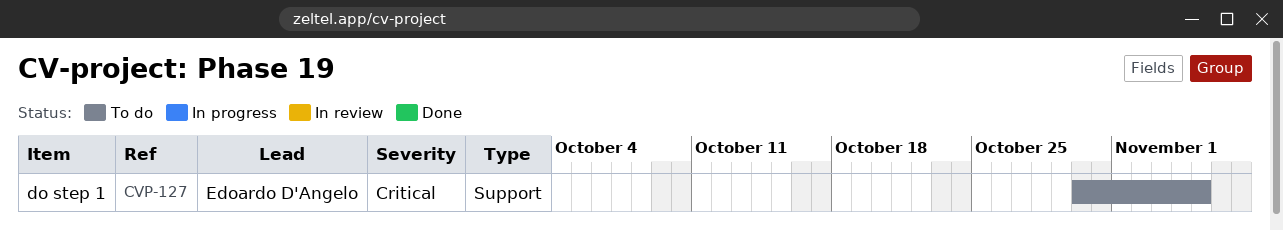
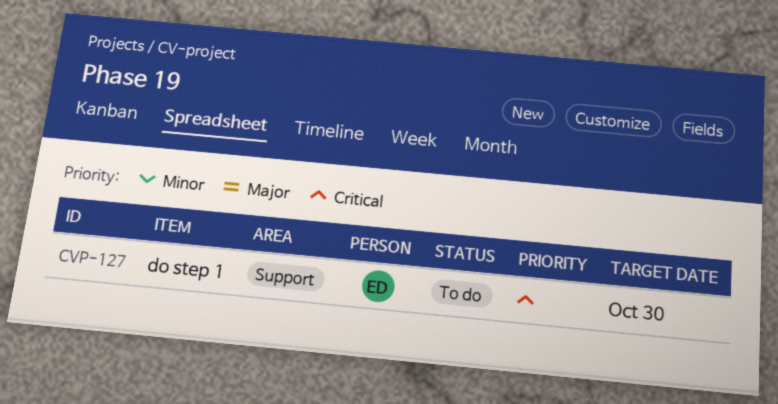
CVP-127, due: Nov 5 -> Oct 30

